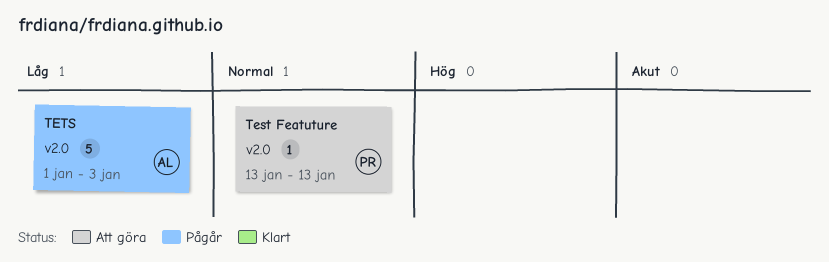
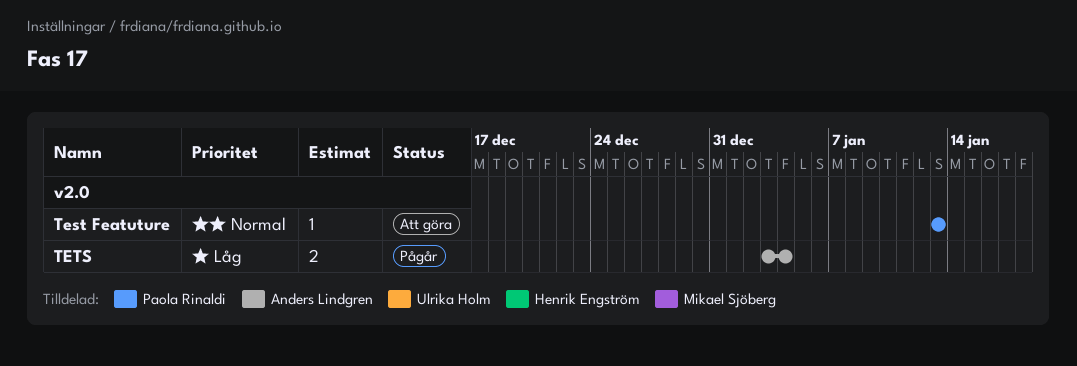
TETS, estimate: 5 -> 2
TETS, start: Jan 1 -> Jan 3
TETS, due: Jan 3 -> Jan 4

